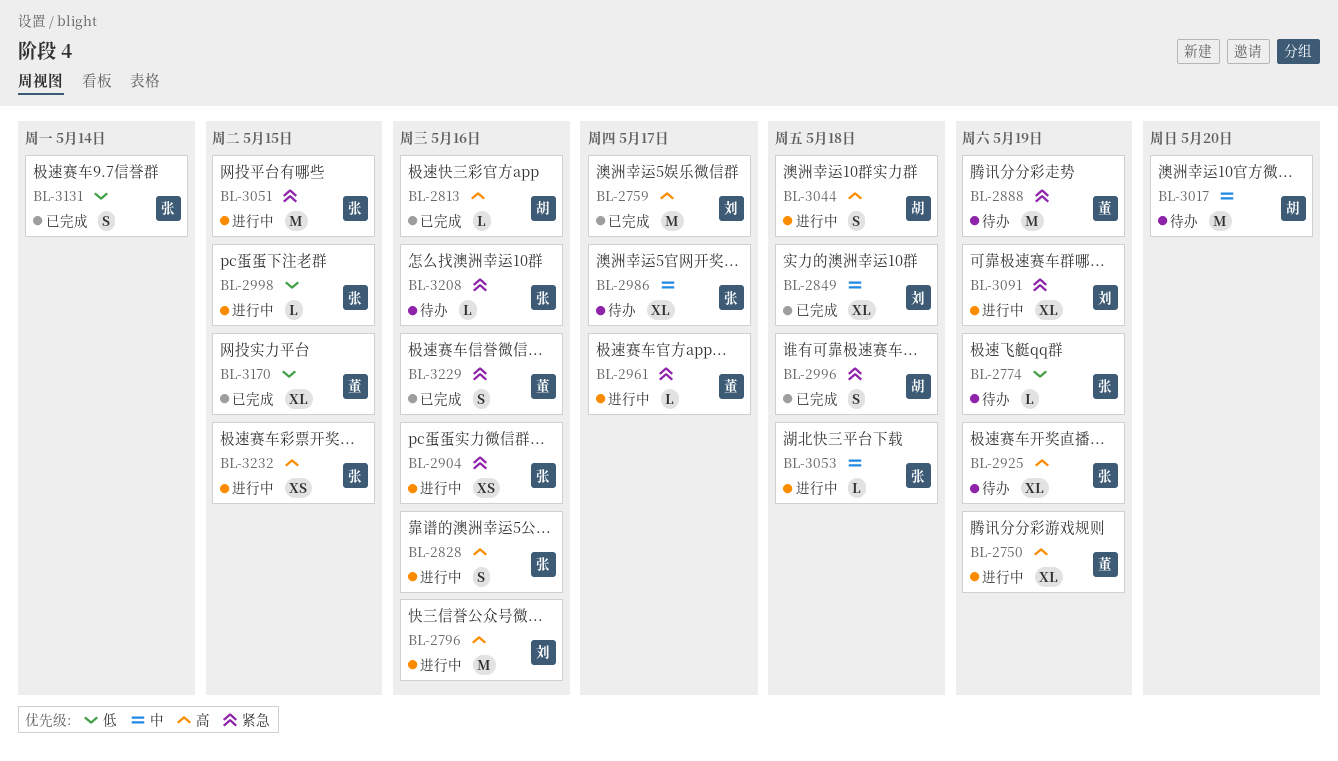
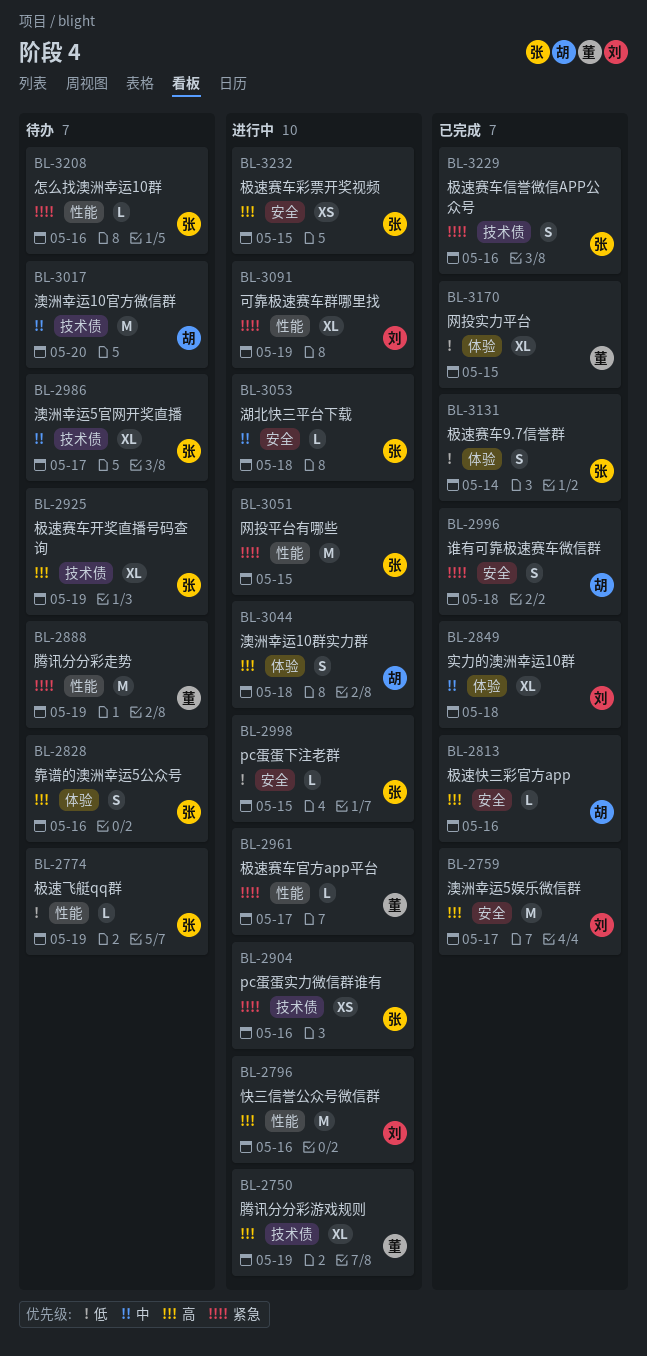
BL-2828, status: 进行中 -> 待办
BL-3229, owner: 董 -> 张

